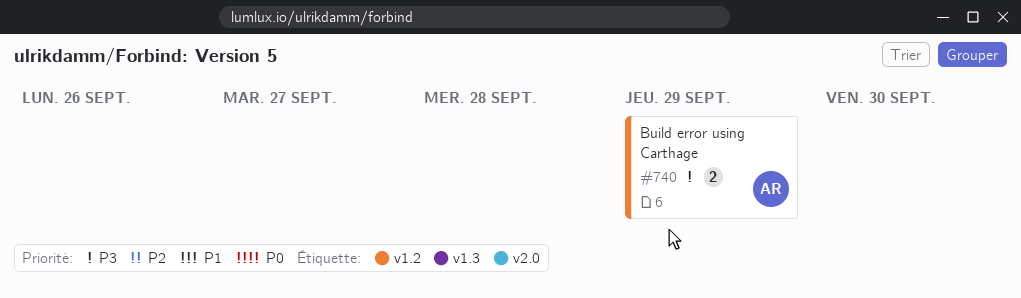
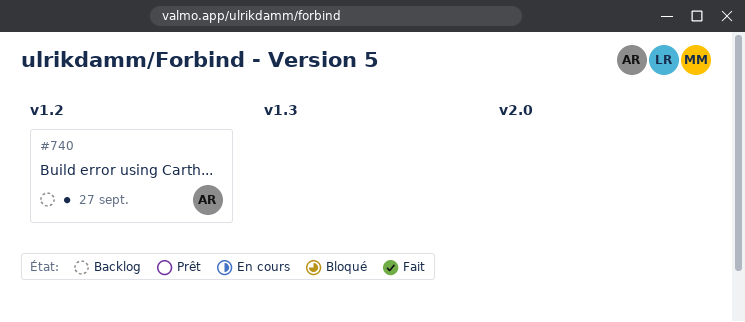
#740, estimate: 2 -> 1
#740, due: Sep 29 -> Sep 27

